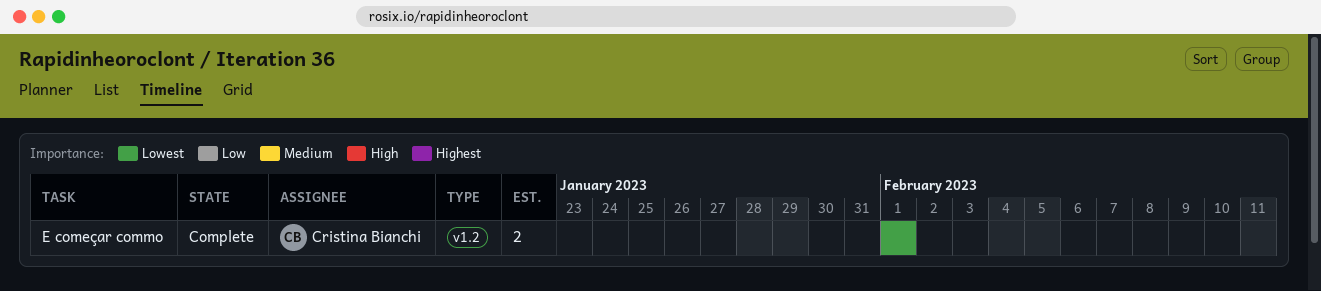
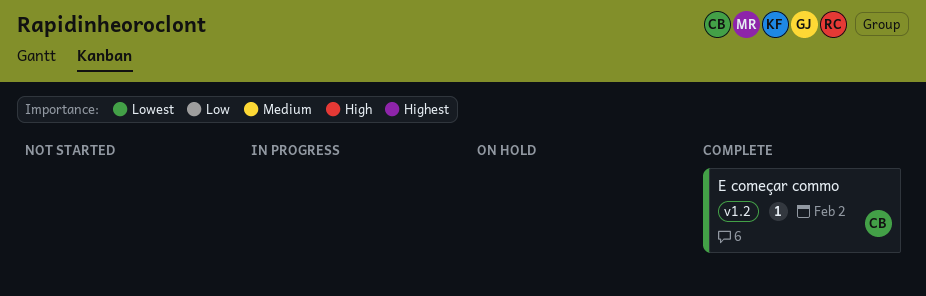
E começar commo, estimate: 2 -> 1
E começar commo, due: Feb 1 -> Feb 2

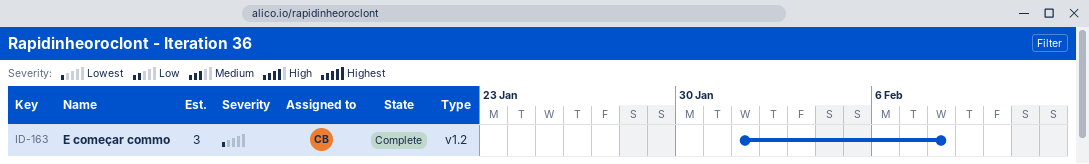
E começar commo, estimate: 1 -> 3
E começar commo, due: Feb 2 -> Feb 8

